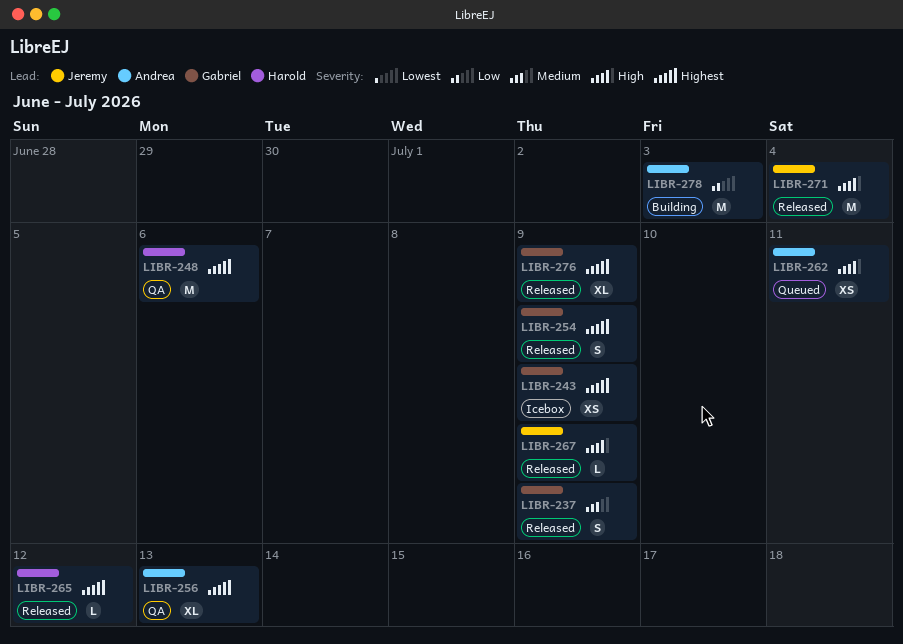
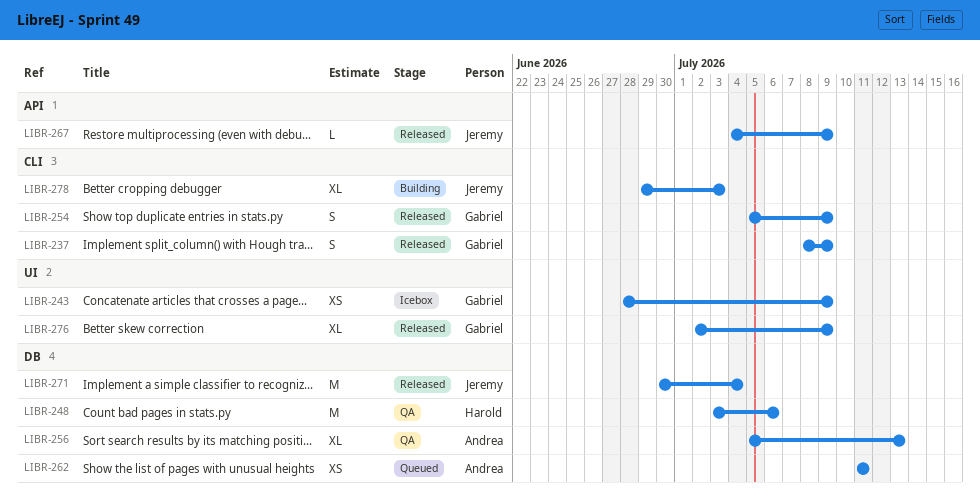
LIBR-265: present -> none
LIBR-278, owner: Andrea -> Jeremy
LIBR-278, estimate: M -> XL

